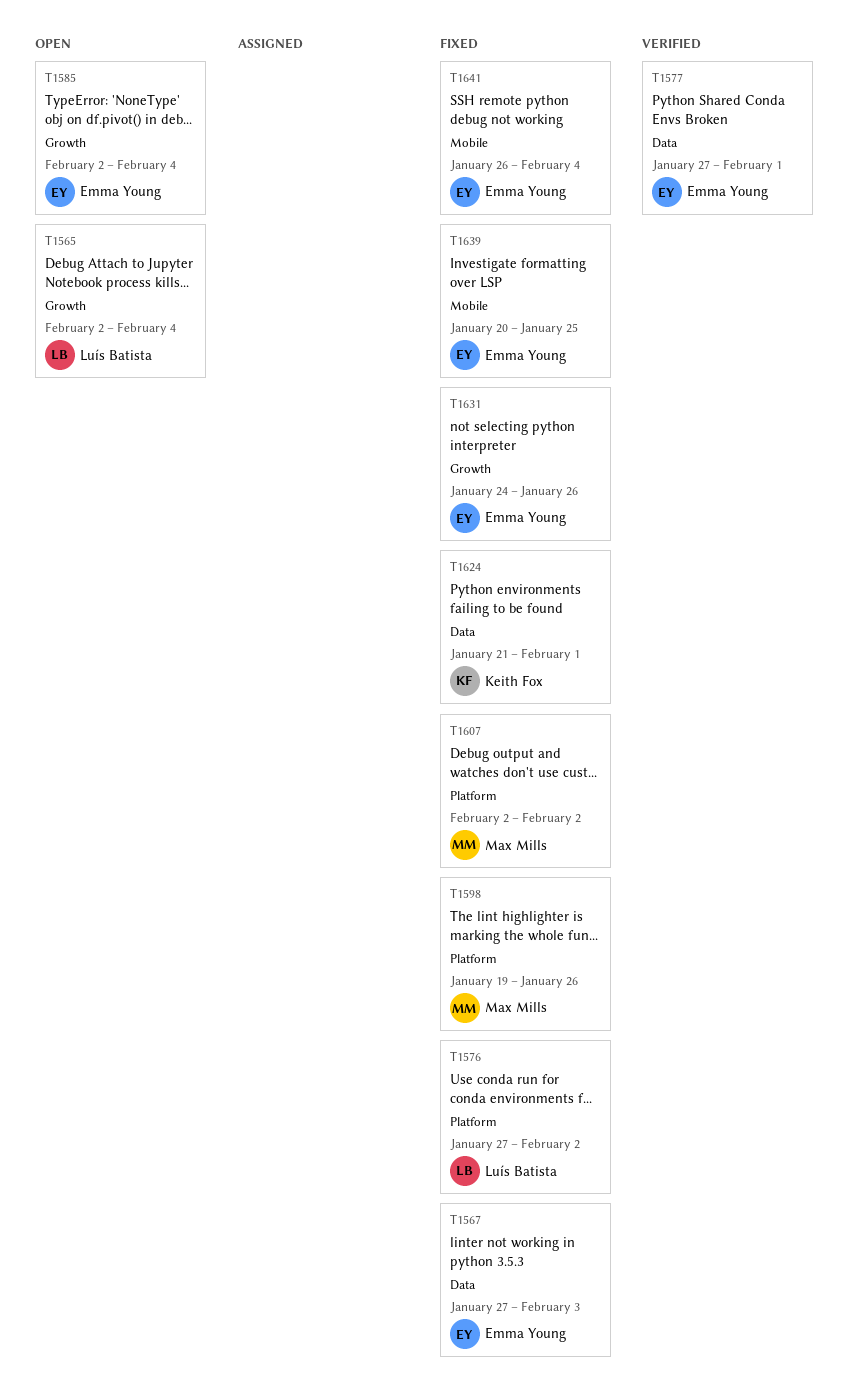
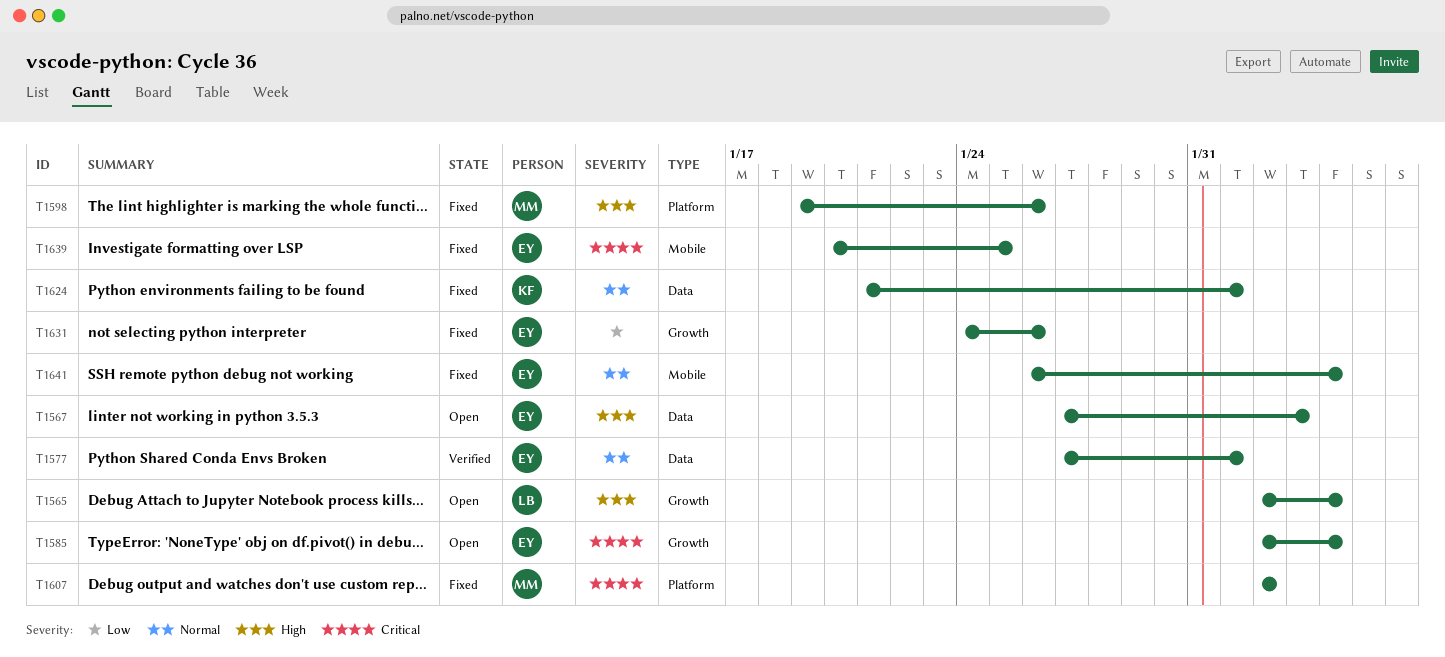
T1567, status: Fixed -> Open
T1576: present -> none

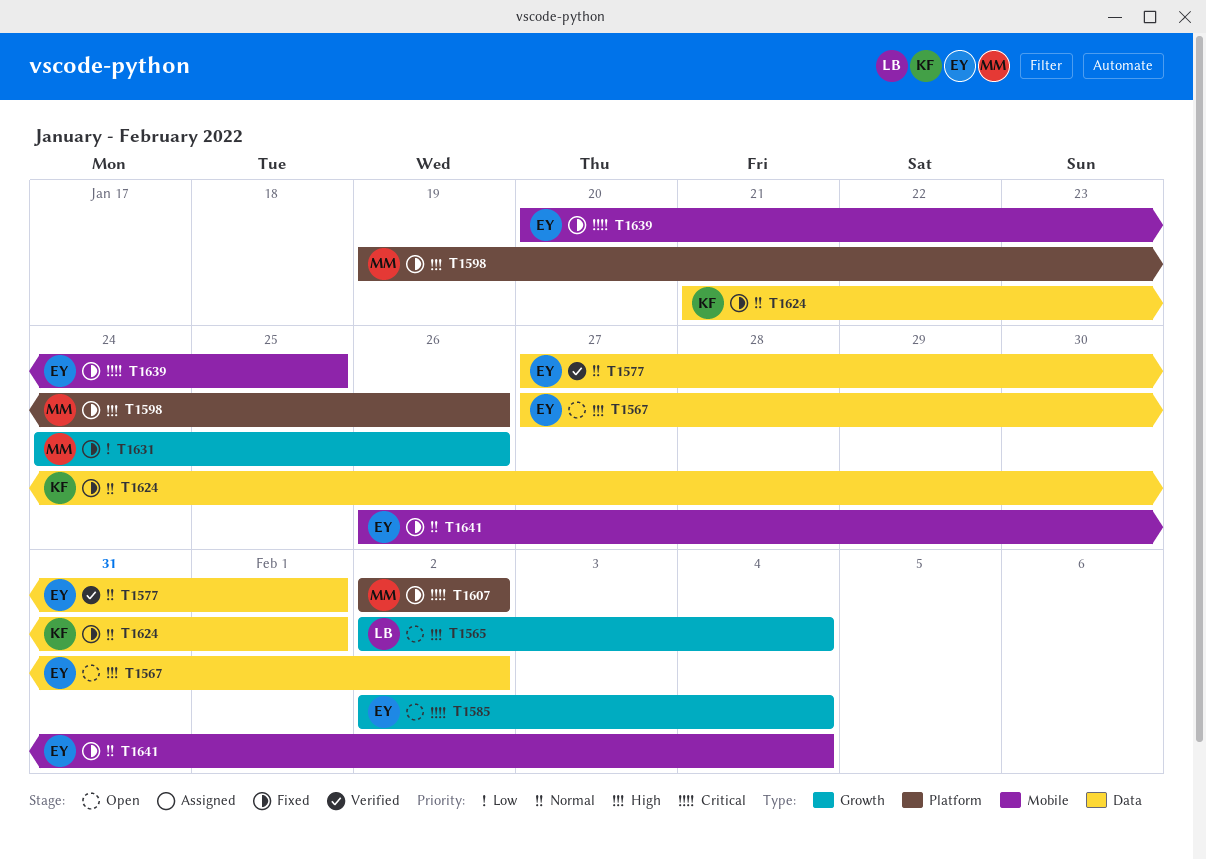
T1567, due: Feb 3 -> Feb 2
T1631, owner: EY -> MM

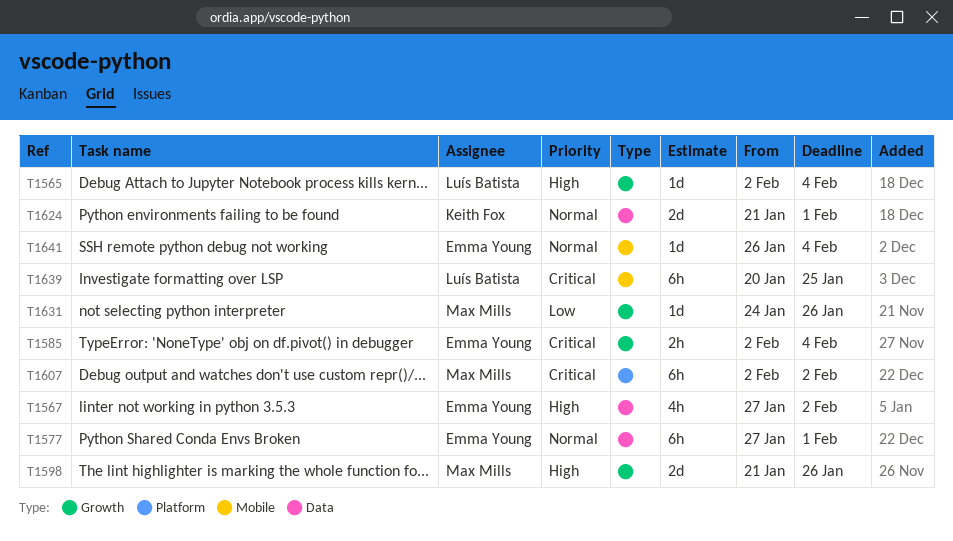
T1598, label: Platform -> Growth
T1598, start: Jan 19 -> Jan 21
T1639, owner: Emma Young -> Luís Batista

